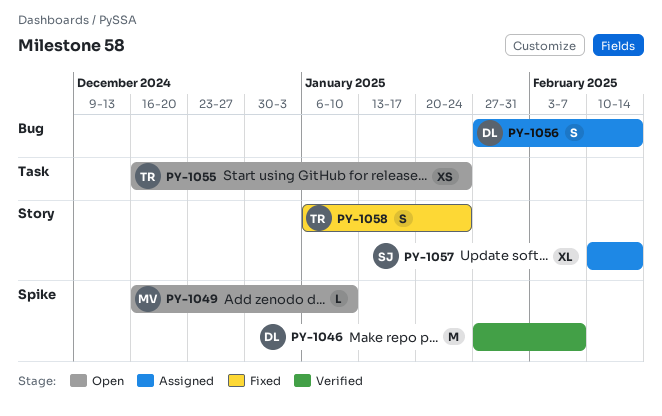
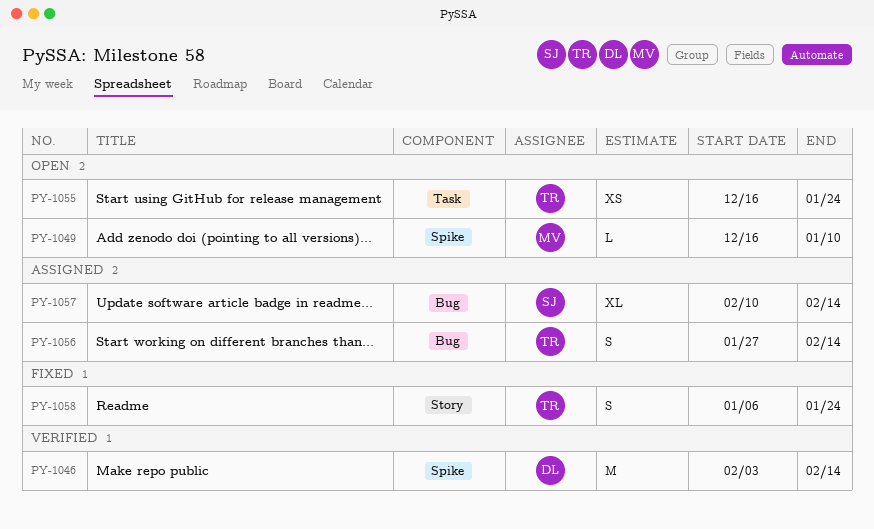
PY-1046, start: Jan 27 -> Feb 3
PY-1046, due: Feb 7 -> Feb 14
PY-1056, owner: DL -> TR
PY-1057, label: Story -> Bug

